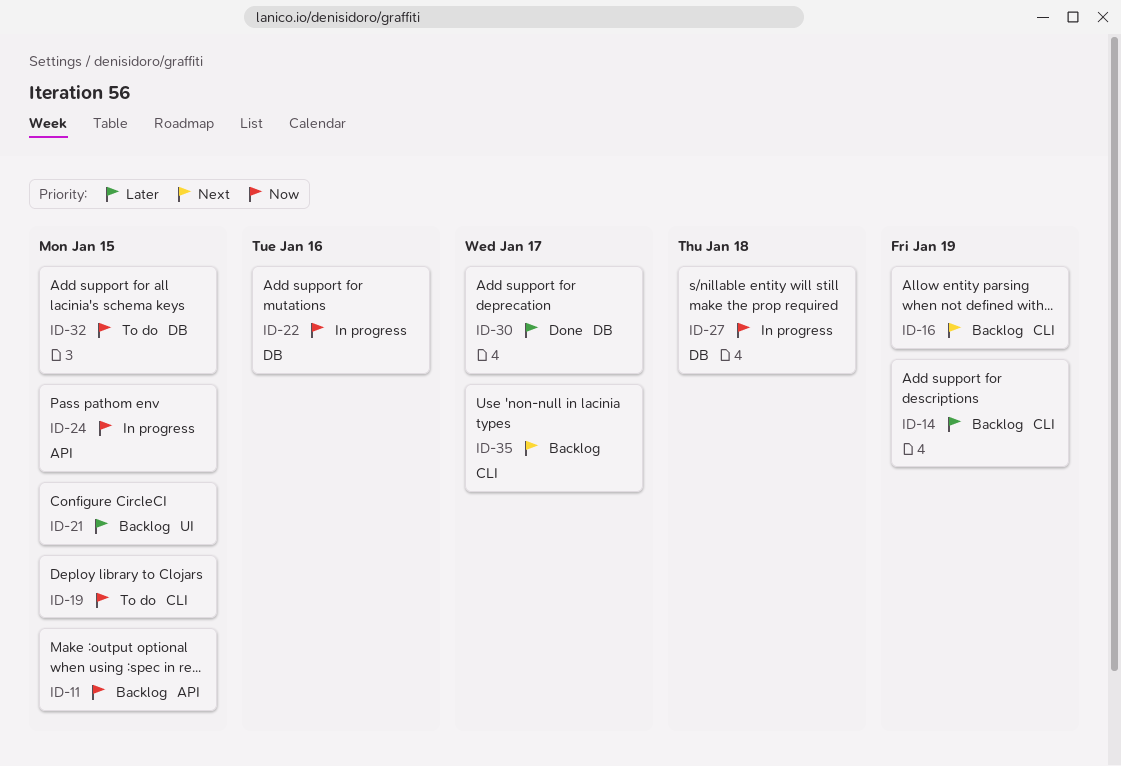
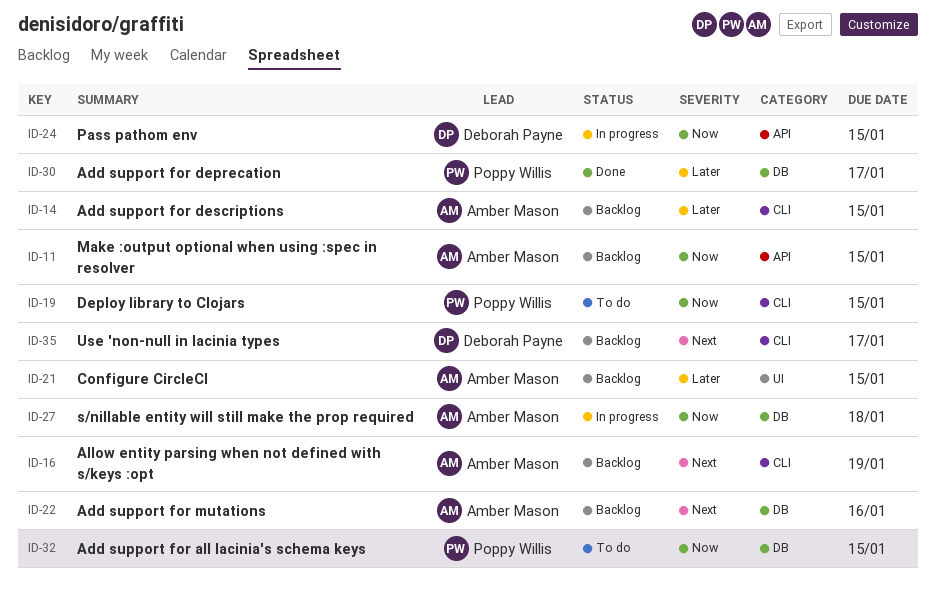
ID-14, due: Jan 19 -> Jan 15
ID-22, status: In progress -> Backlog
ID-22, priority: Now -> Next

